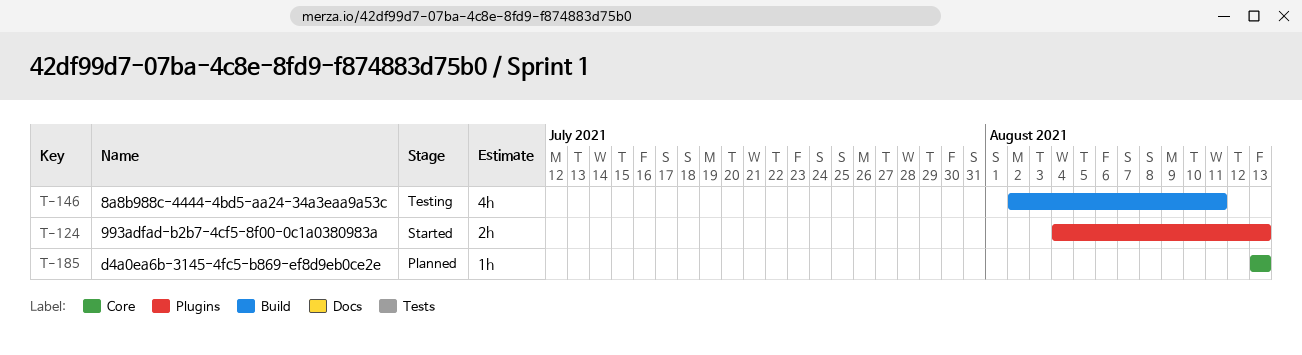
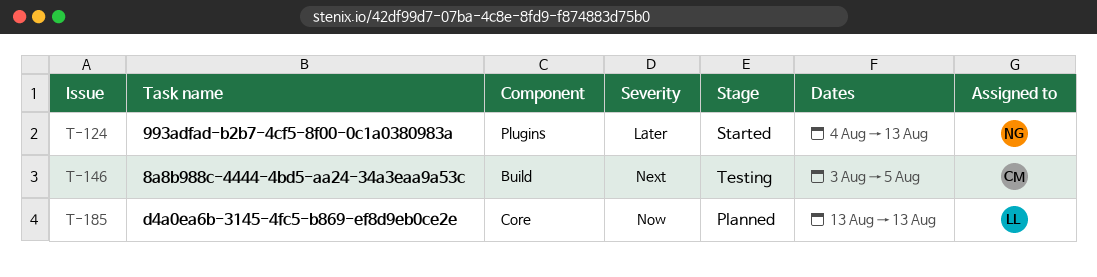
T-146, start: Aug 2 -> Aug 3
T-146, due: Aug 11 -> Aug 5

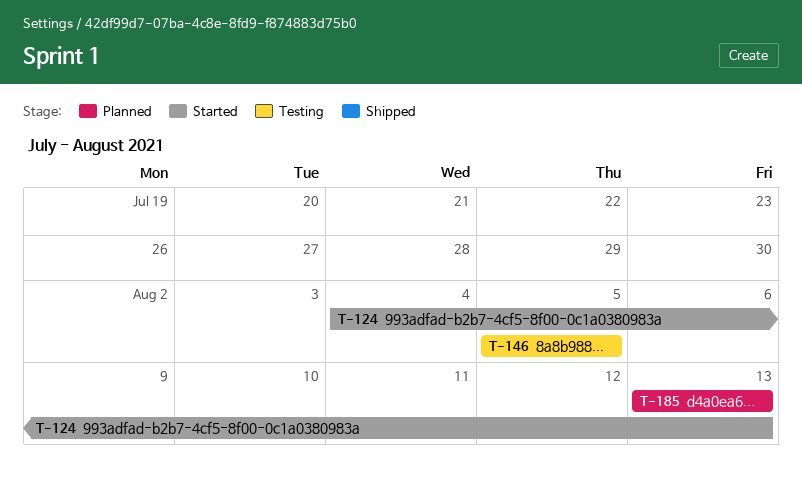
T-146, start: Aug 3 -> Aug 5

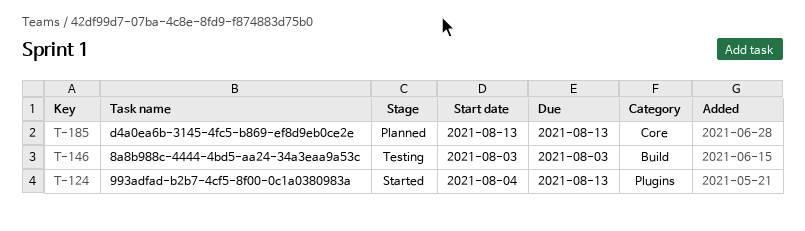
T-146, start: Aug 5 -> Aug 3
T-146, due: Aug 5 -> Aug 3

